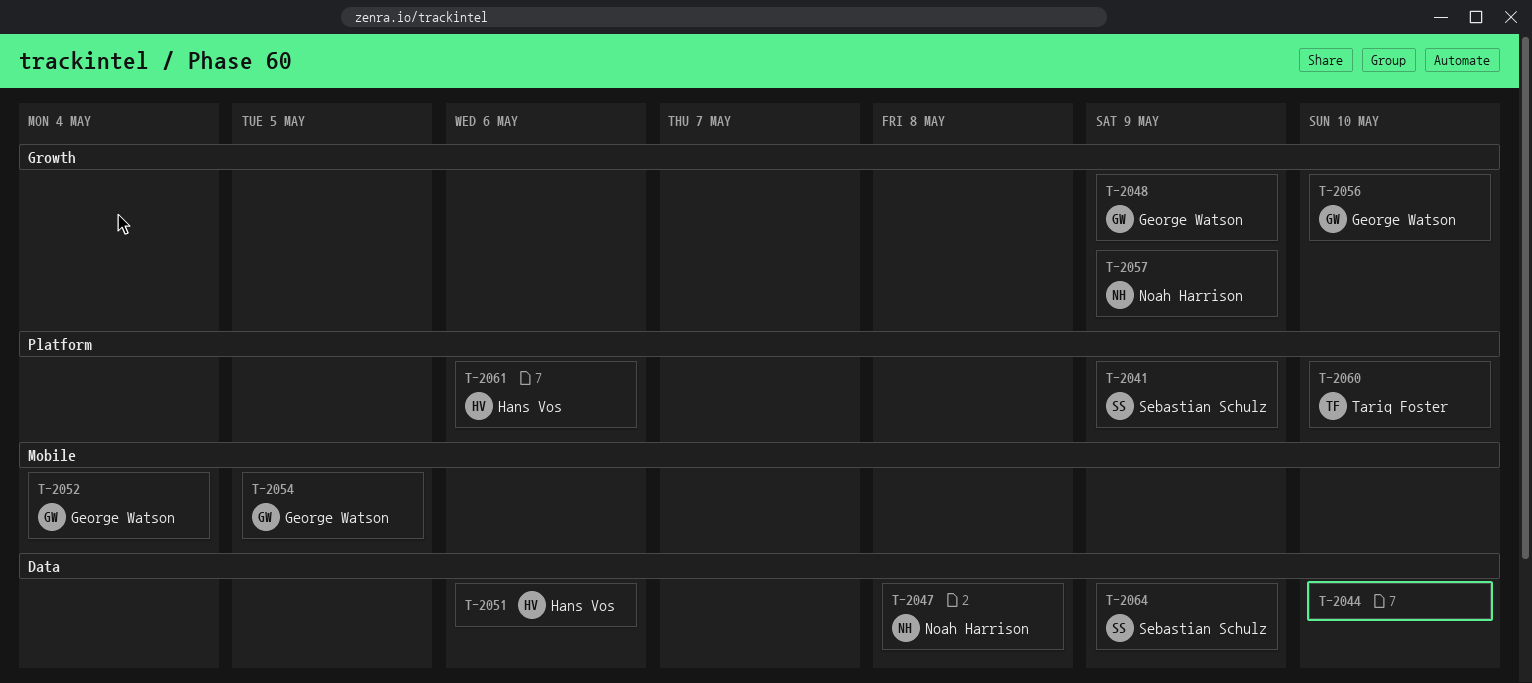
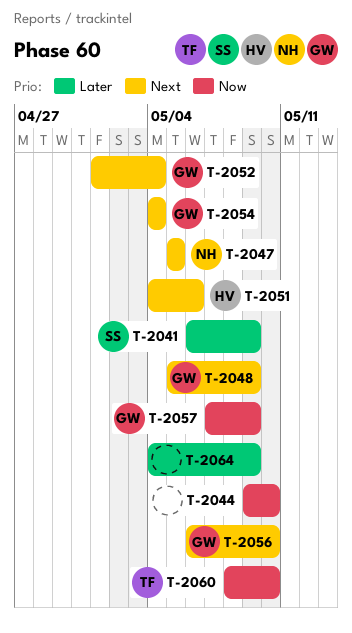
T-2047, due: May 8 -> May 5
T-2054, due: May 5 -> May 4
T-2057, owner: Noah Harrison -> George Watson
T-2061: present -> none
T-2064, owner: Sebastian Schulz -> none

